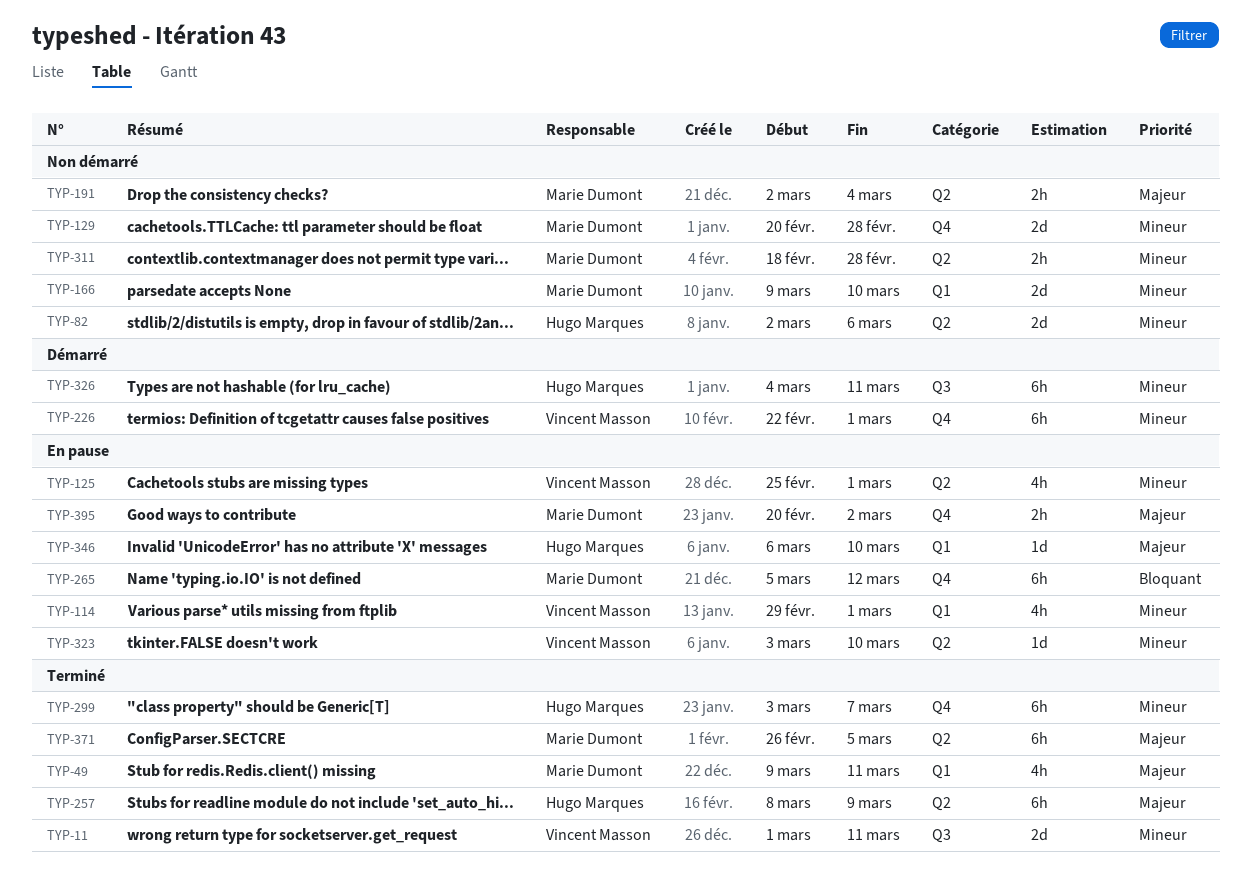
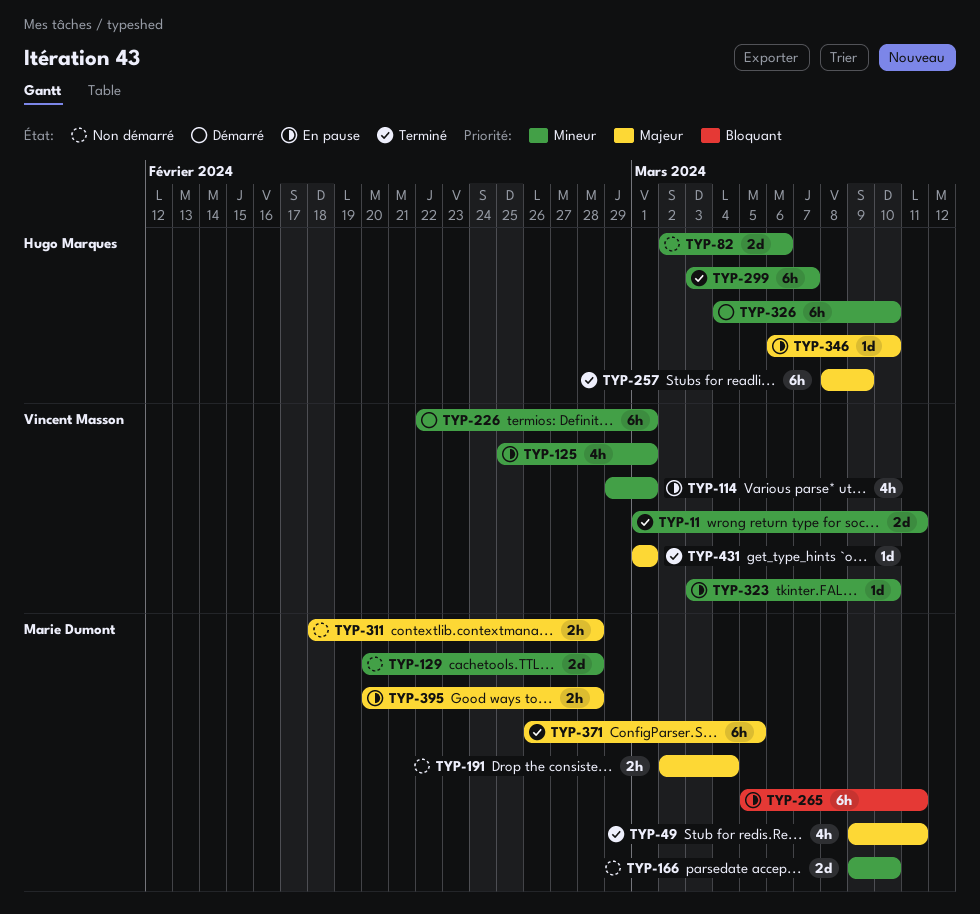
TYP-265, due: Mar 12 -> Mar 11
TYP-311, priority: Mineur -> Majeur
TYP-326, due: Mar 11 -> Mar 10
TYP-395, due: Mar 2 -> Feb 28
TYP-431: none -> present

